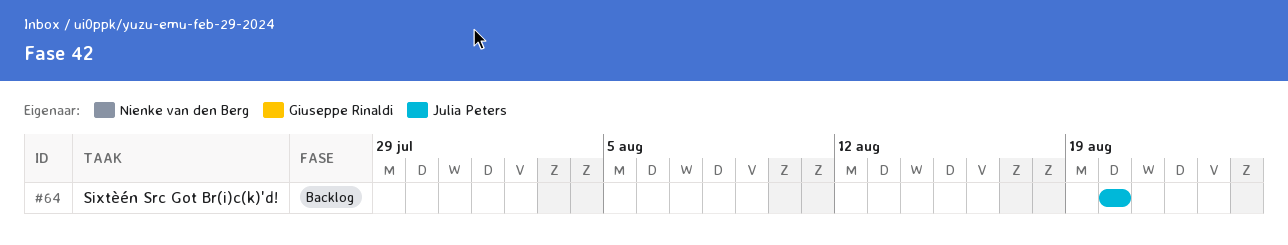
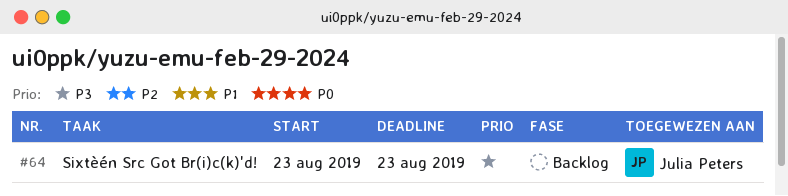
#64, start: Aug 20 -> Aug 23
#64, due: Aug 20 -> Aug 23

